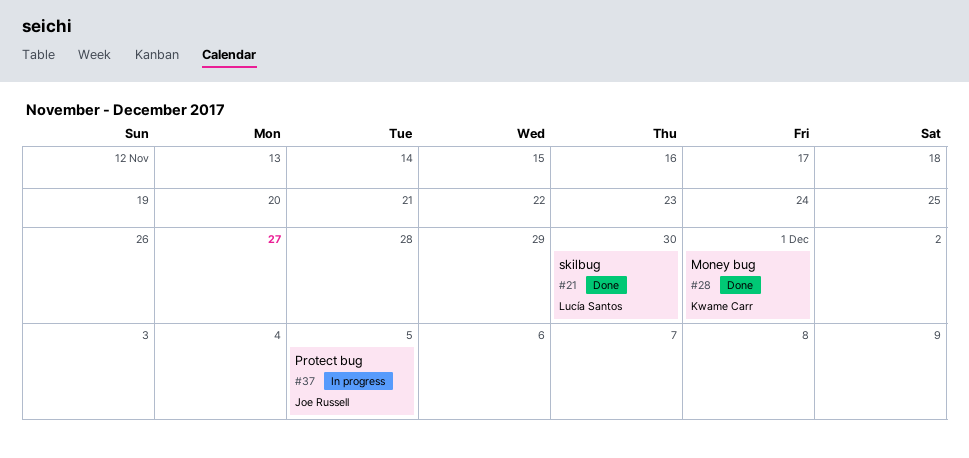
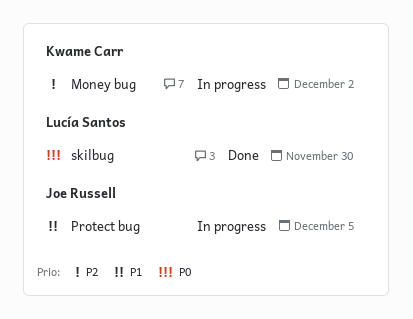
Money bug, status: Done -> In progress
Money bug, due: Dec 1 -> Dec 2

